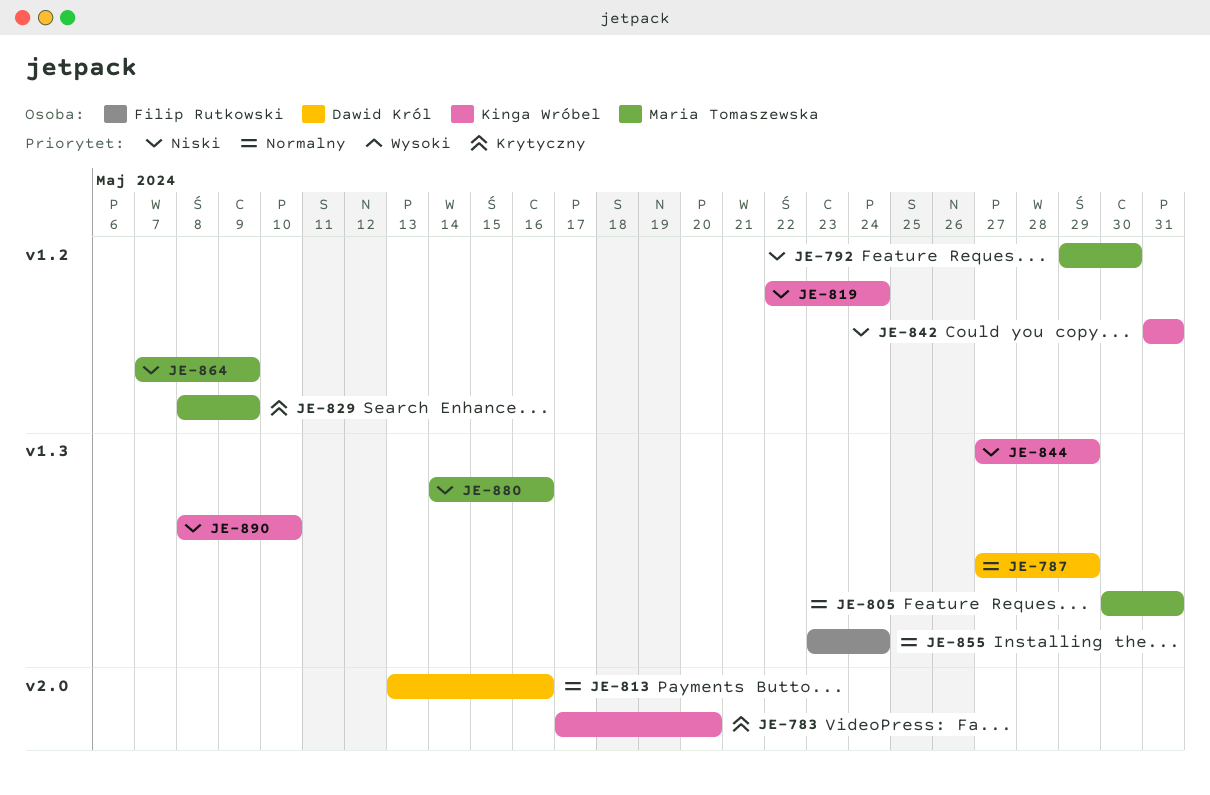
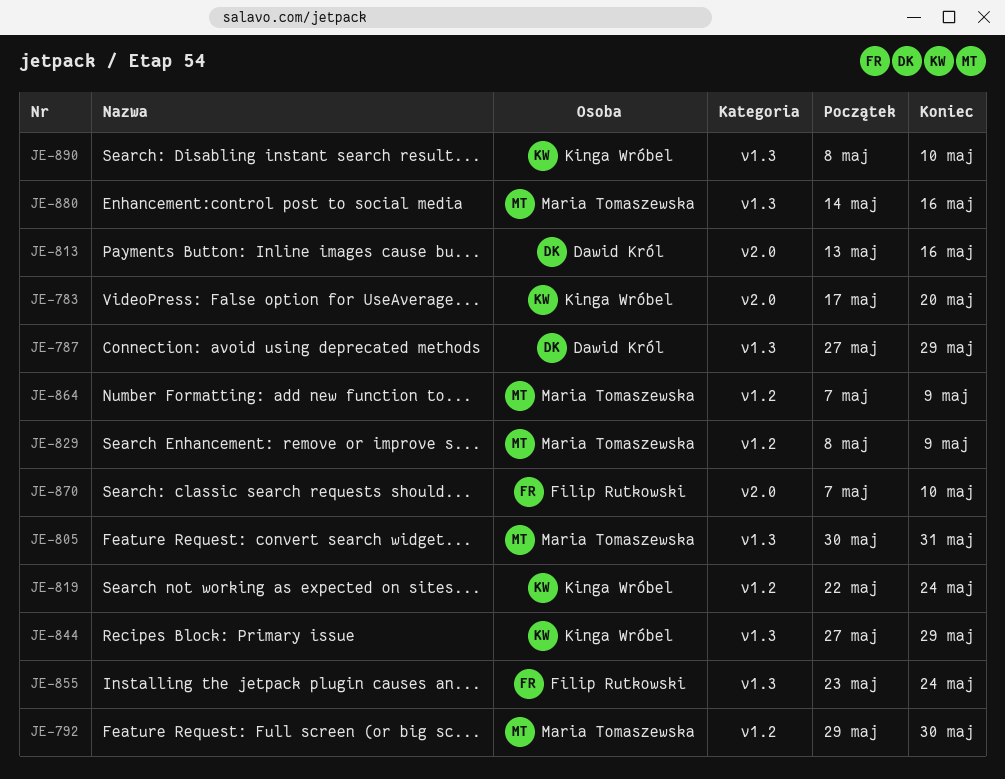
JE-842: present -> none
JE-870: none -> present

